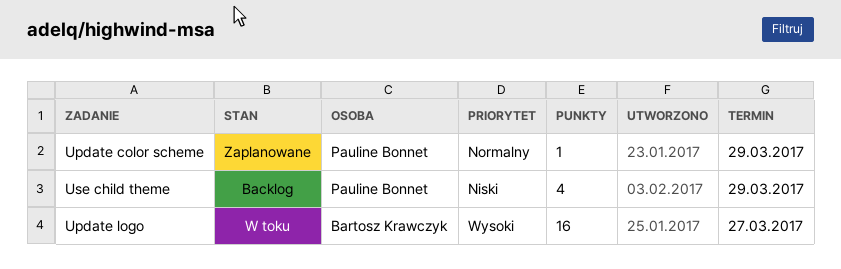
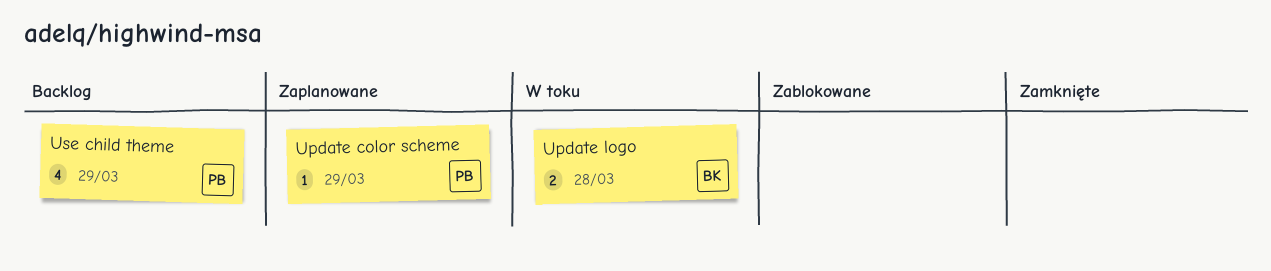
Update logo, estimate: 16 -> 2
Update logo, due: Mar 27 -> Mar 28

